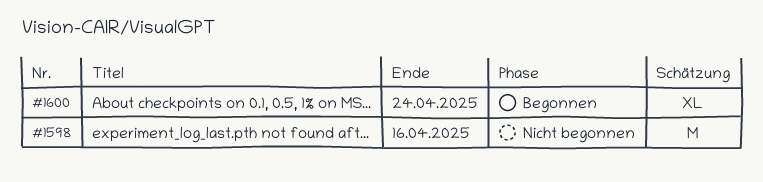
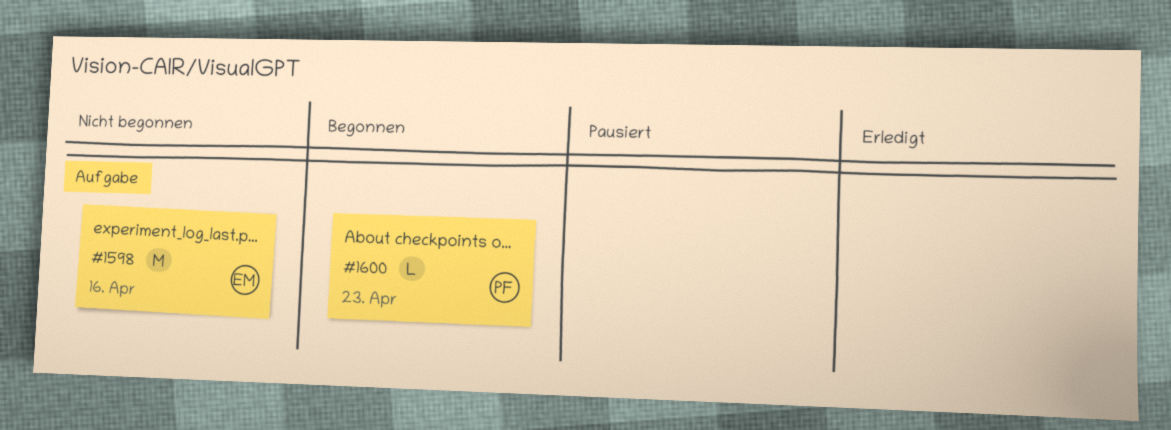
#1600, estimate: XL -> L
#1600, due: Apr 24 -> Apr 23

